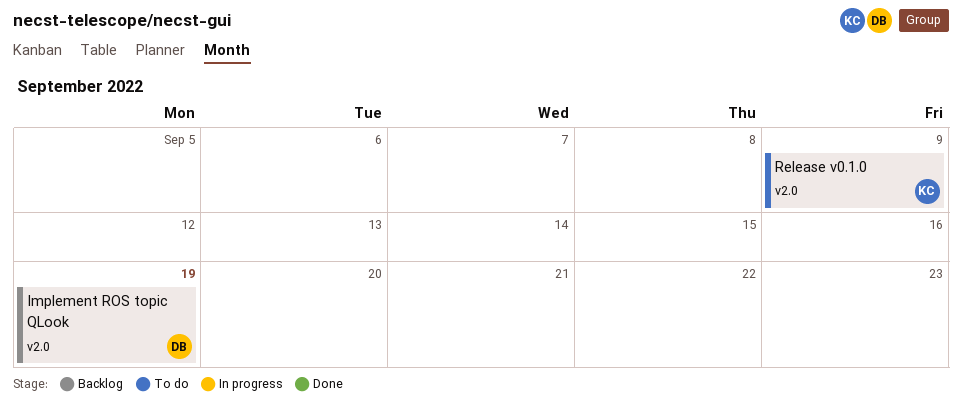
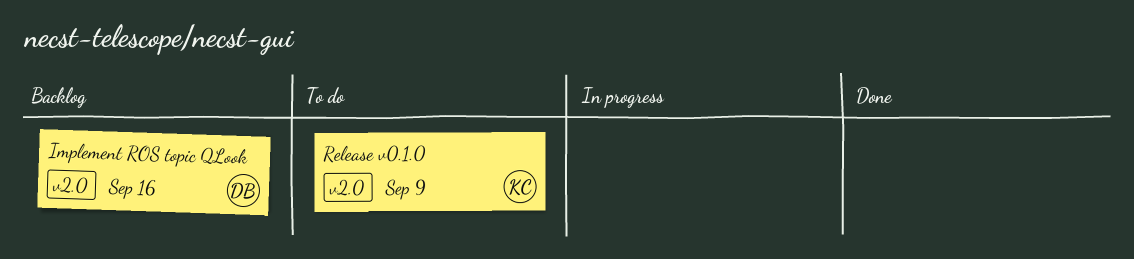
Implement ROS topic QLook, due: Sep 19 -> Sep 16

